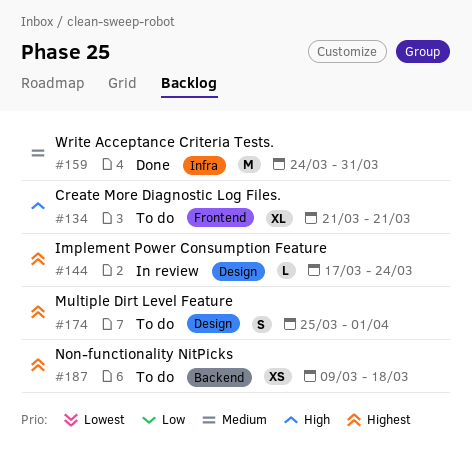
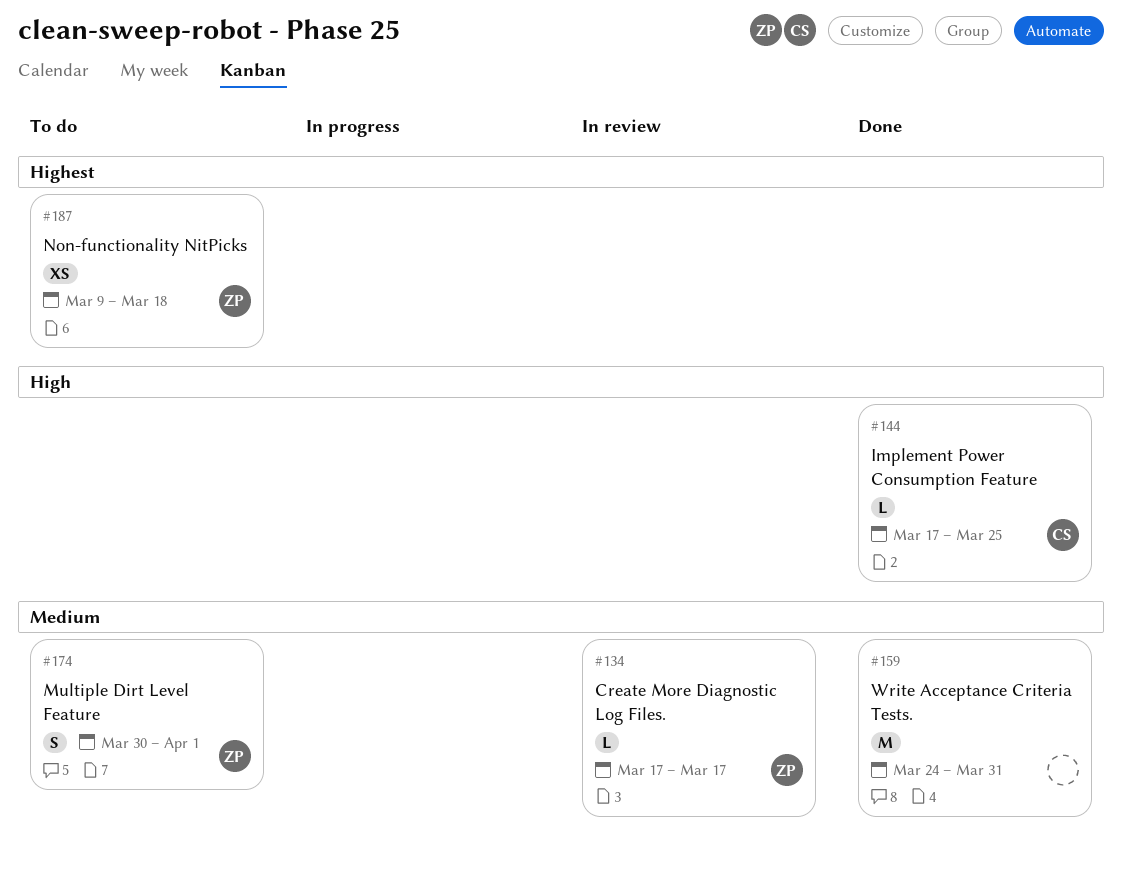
#134, status: To do -> In review
#134, priority: High -> Medium
#134, estimate: XL -> L
#134, start: Mar 21 -> Mar 17
#134, due: Mar 21 -> Mar 17
#144, status: In review -> Done
#144, priority: Highest -> High
#144, due: Mar 24 -> Mar 25
#174, priority: Highest -> Medium
#174, start: Mar 25 -> Mar 30

